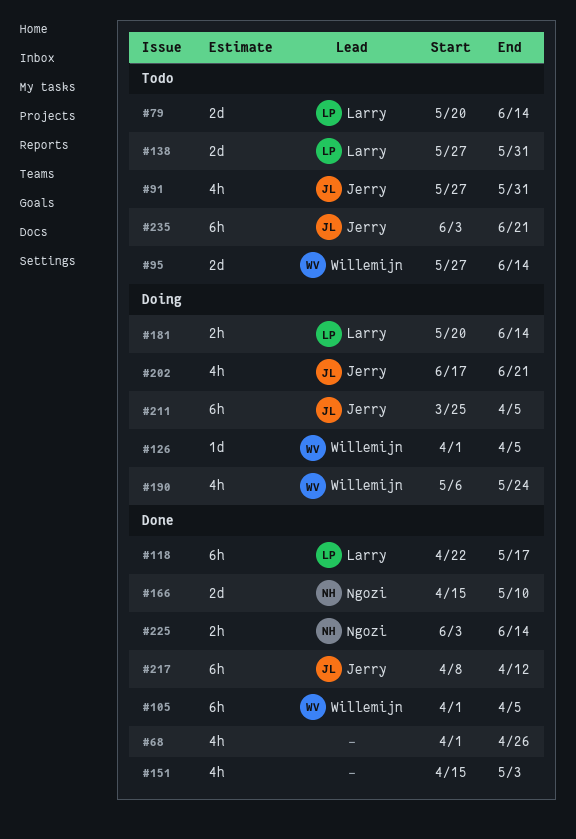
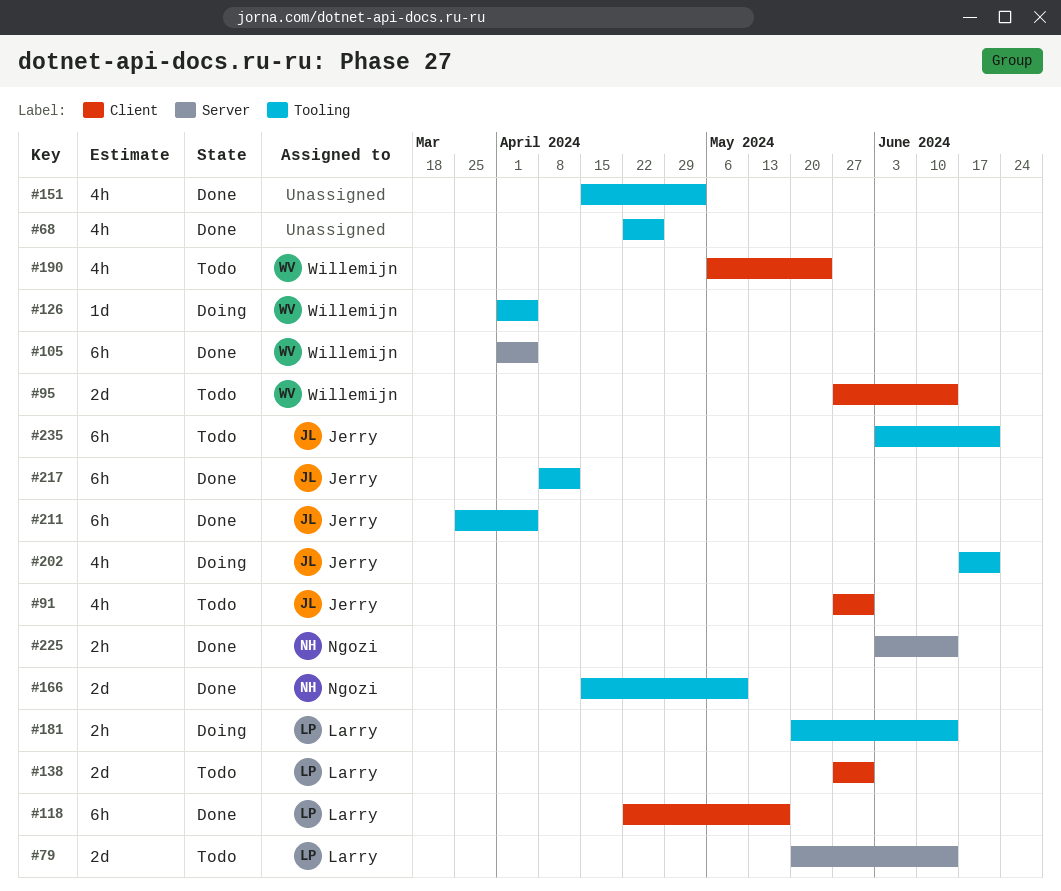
#68, start: Apr 1 -> Apr 22
#190, status: Doing -> Todo
#211, status: Doing -> Done

